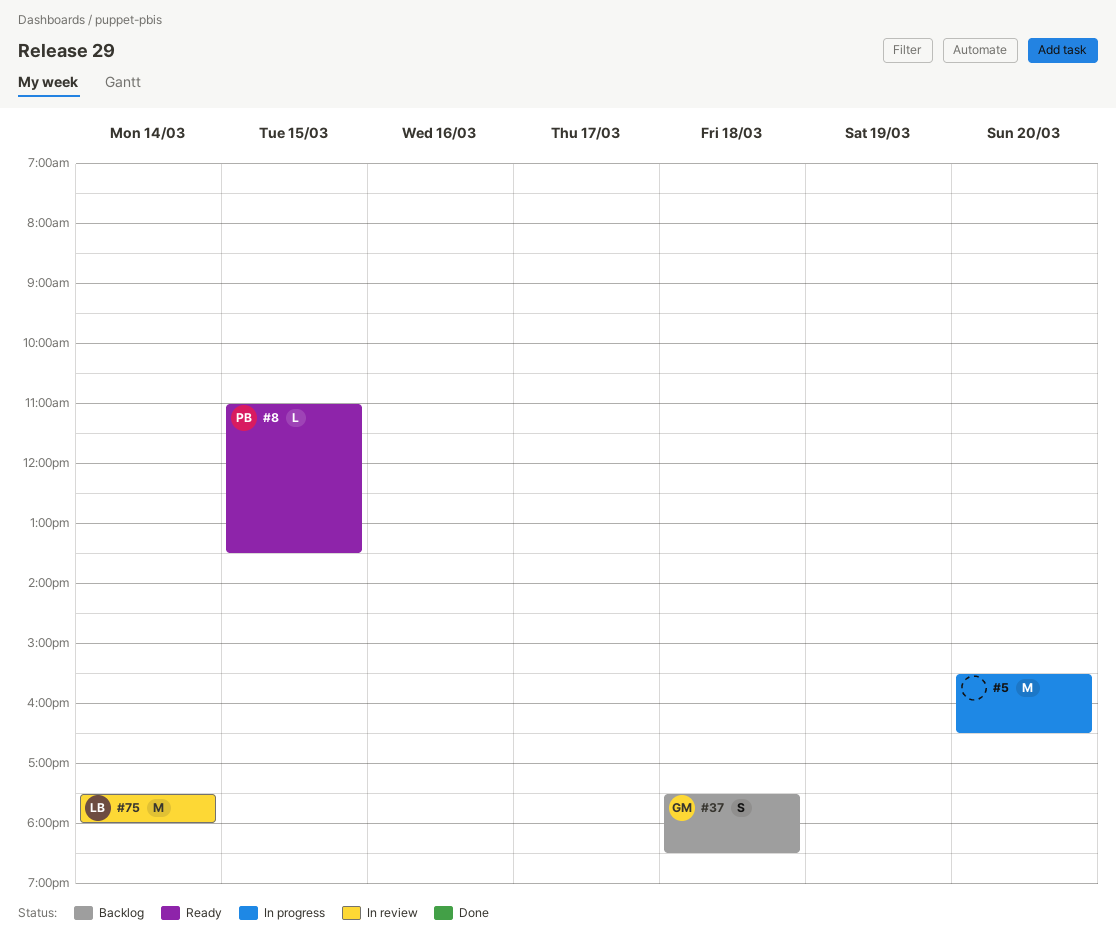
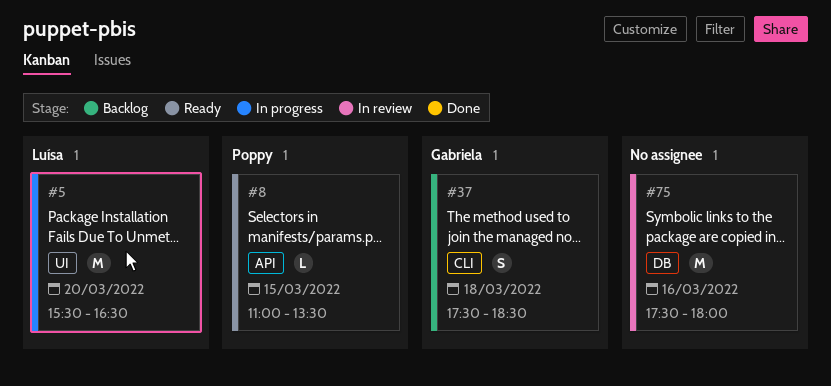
#5, owner: none -> Luísa
#75, owner: Luísa -> none
#75, day: Mar 14 -> Mar 16

